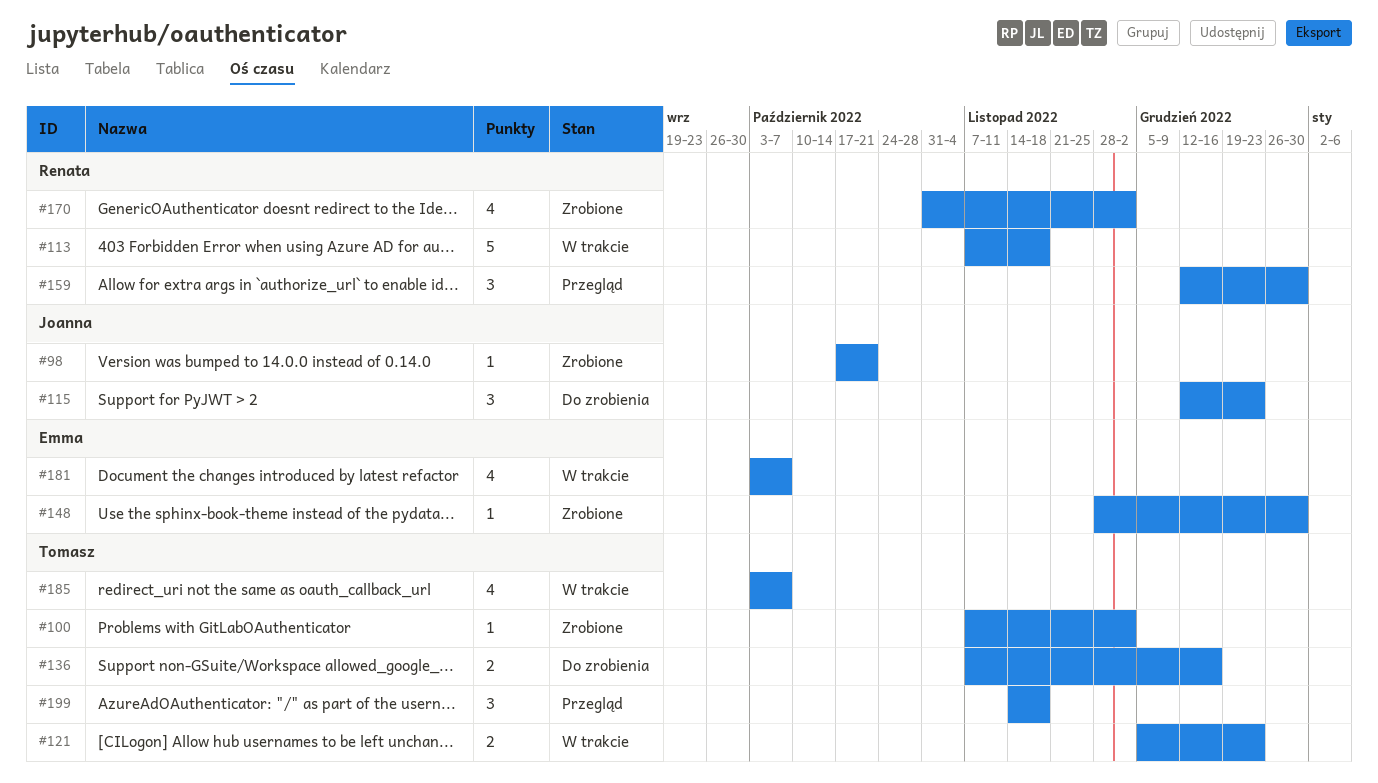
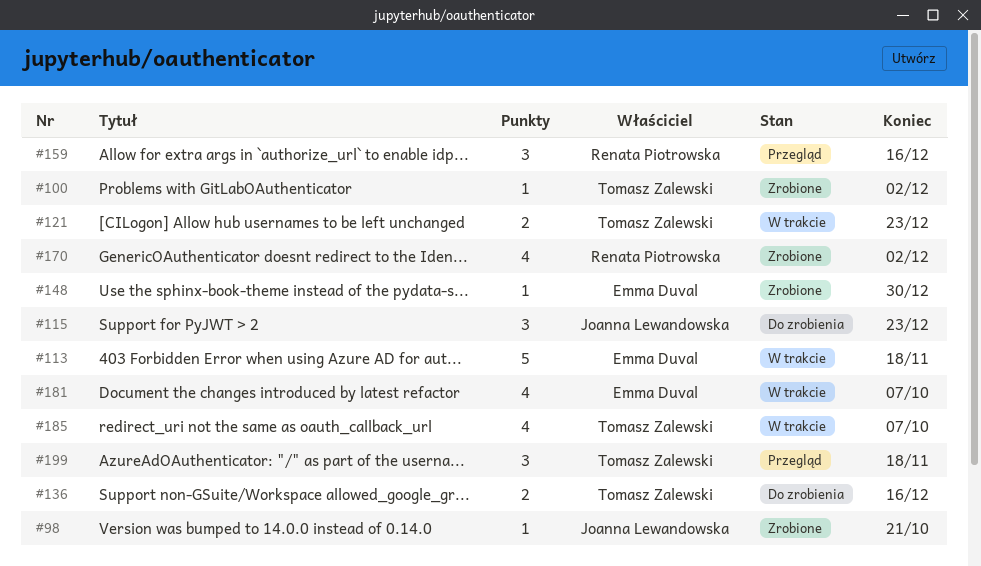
#113, owner: Renata Piotrowska -> Emma Duval
#159, due: Dec 30 -> Dec 16

